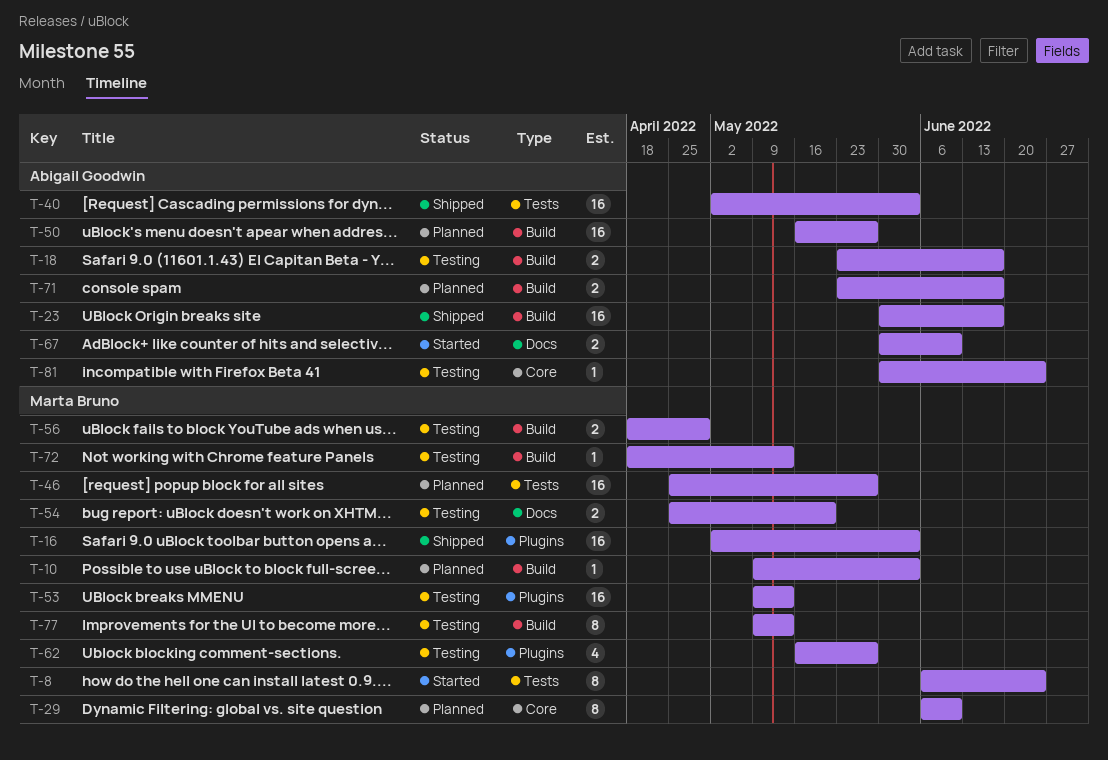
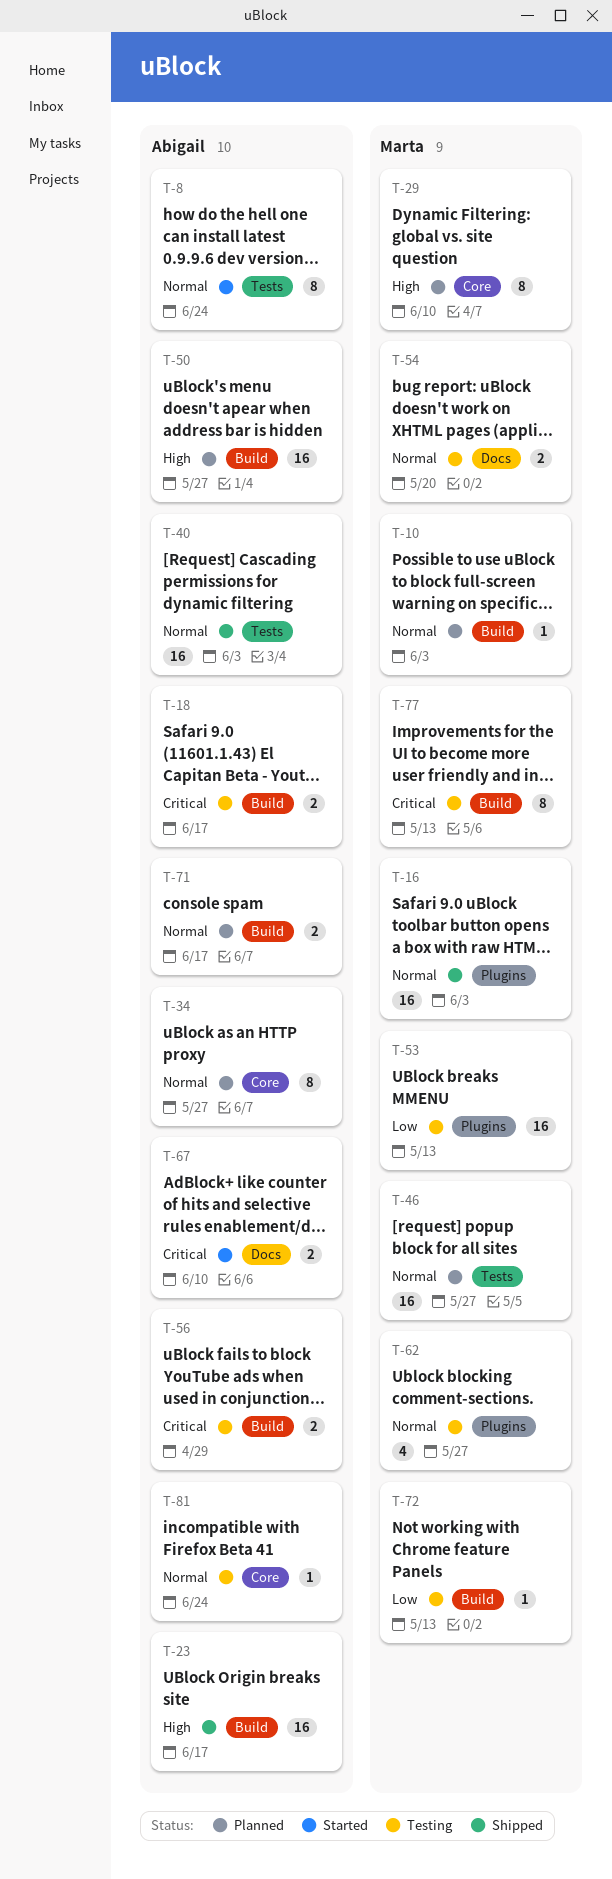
T-8, owner: Marta Bruno -> Abigail Goodwin
T-34: none -> present
T-56, owner: Marta Bruno -> Abigail Goodwin

